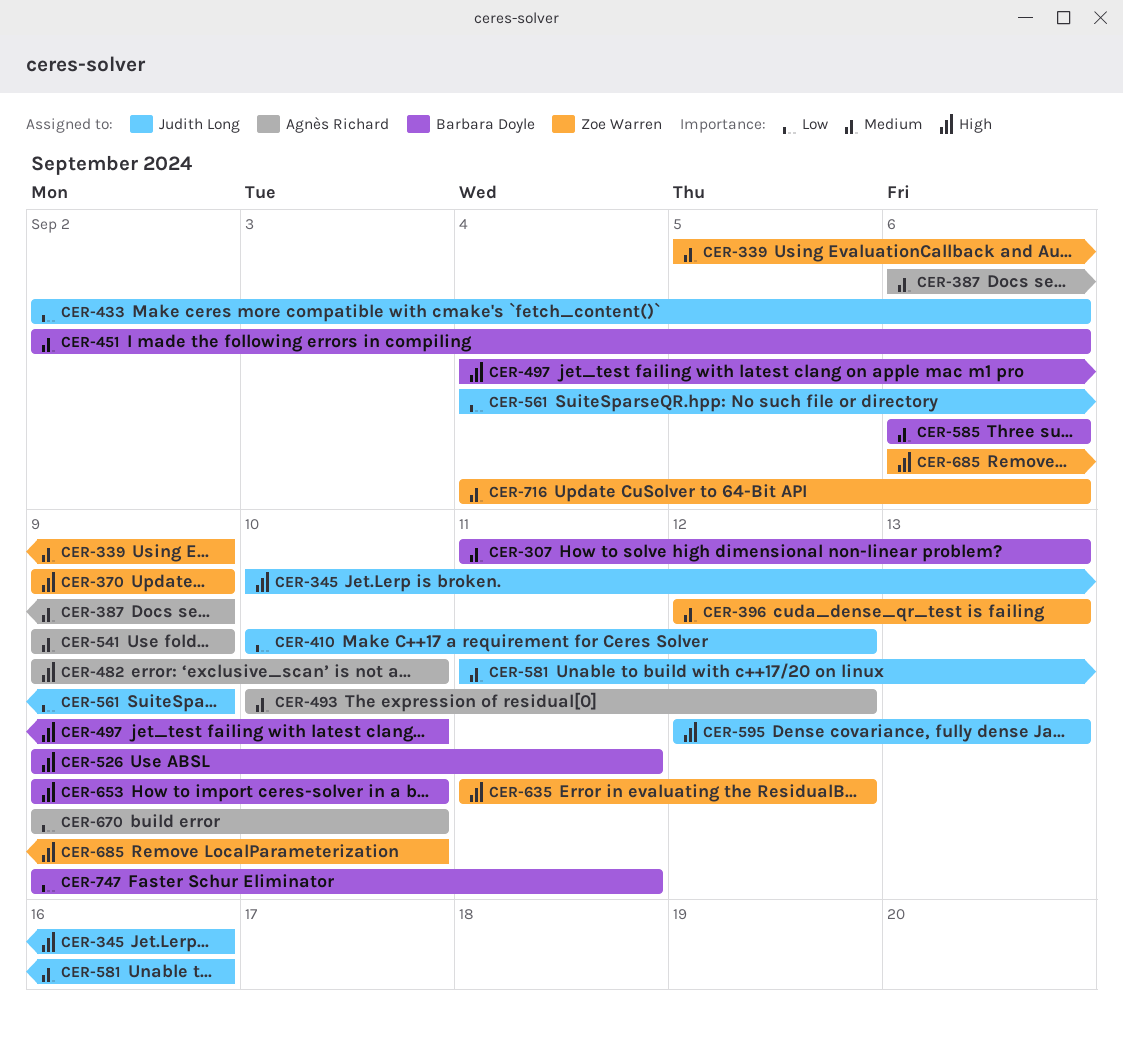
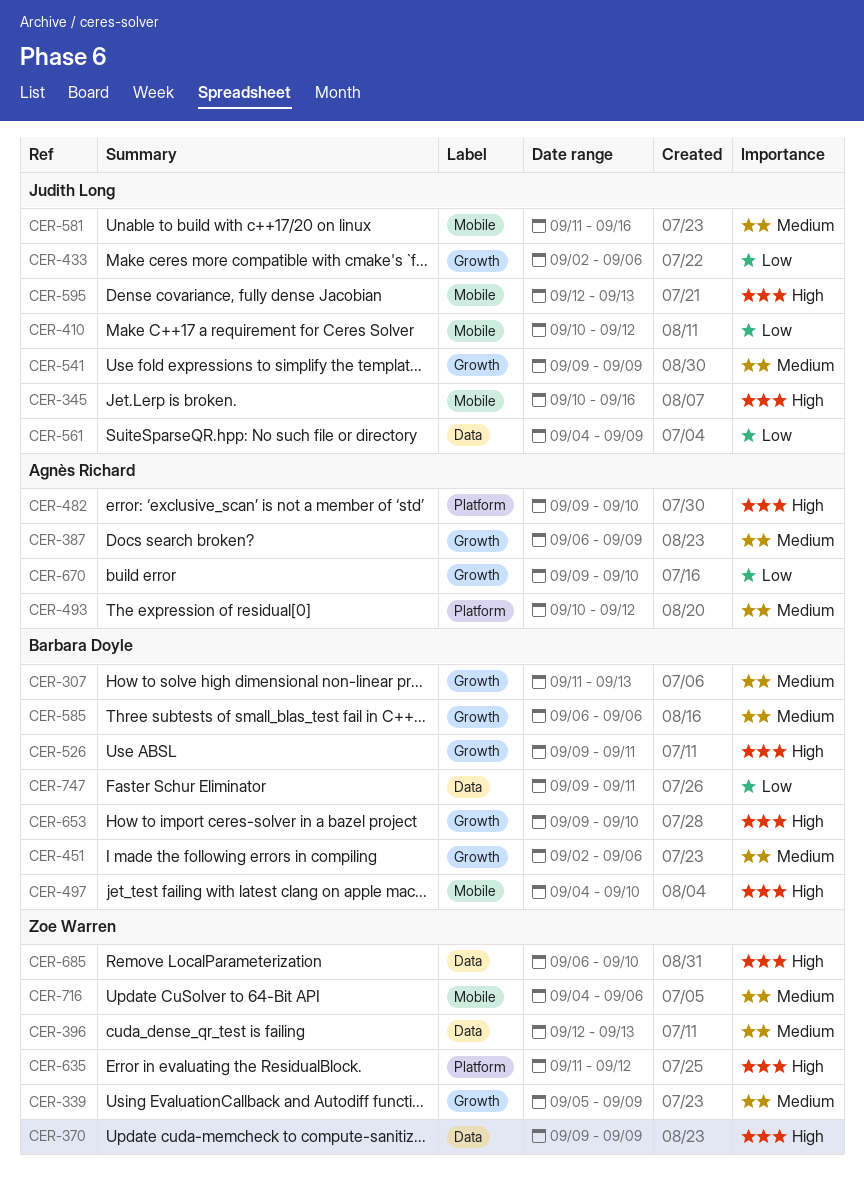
CER-541, owner: Agnès Richard -> Judith Long

